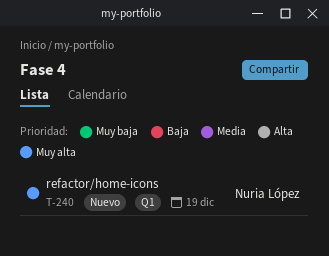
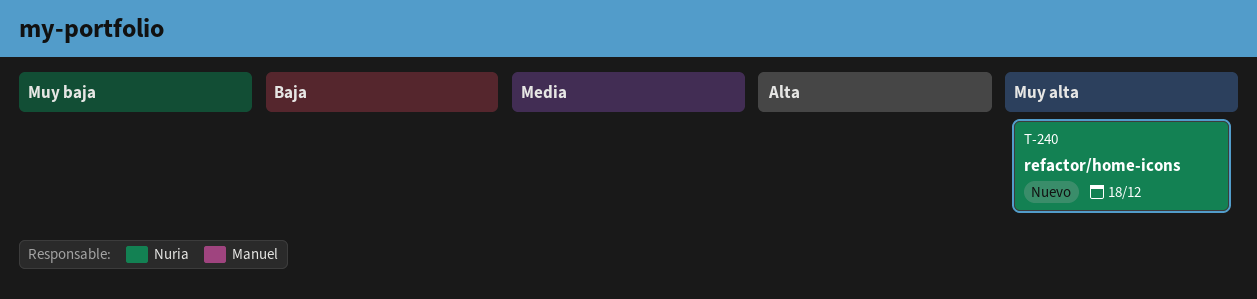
T-240, due: Dec 19 -> Dec 18

